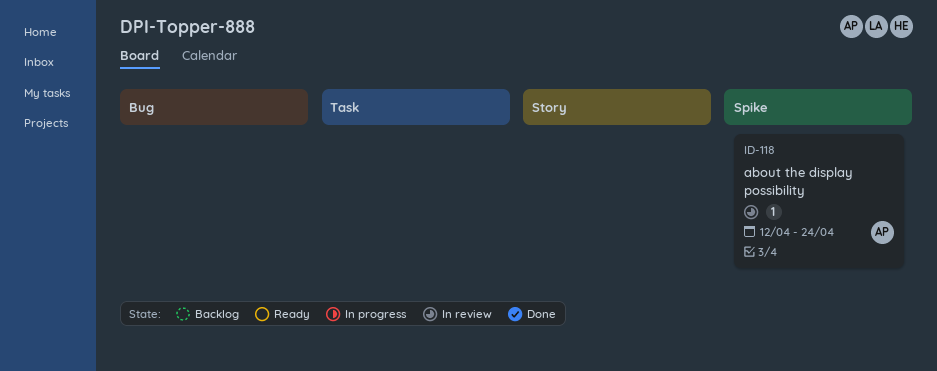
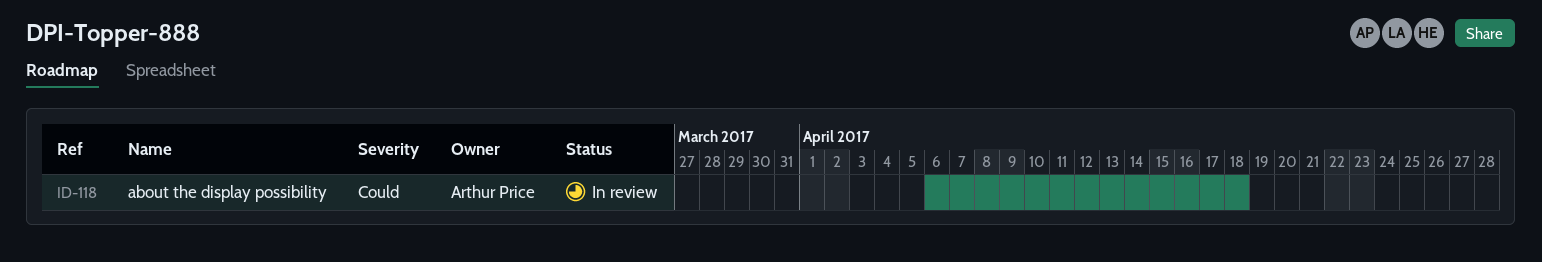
ID-118, start: Apr 12 -> Apr 6
ID-118, due: Apr 24 -> Apr 18

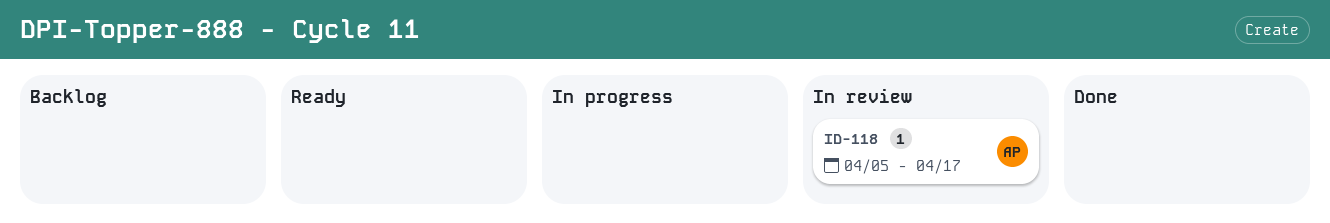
ID-118, start: Apr 6 -> Apr 5
ID-118, due: Apr 18 -> Apr 17

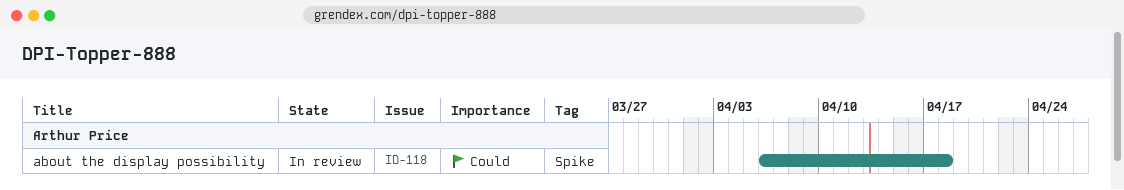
ID-118, start: Apr 5 -> Apr 6
ID-118, due: Apr 17 -> Apr 18

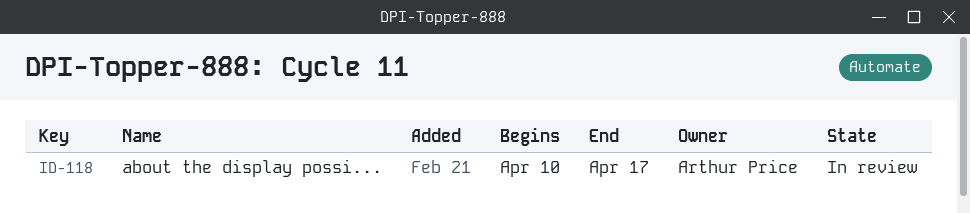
ID-118, start: Apr 6 -> Apr 10
ID-118, due: Apr 18 -> Apr 17

